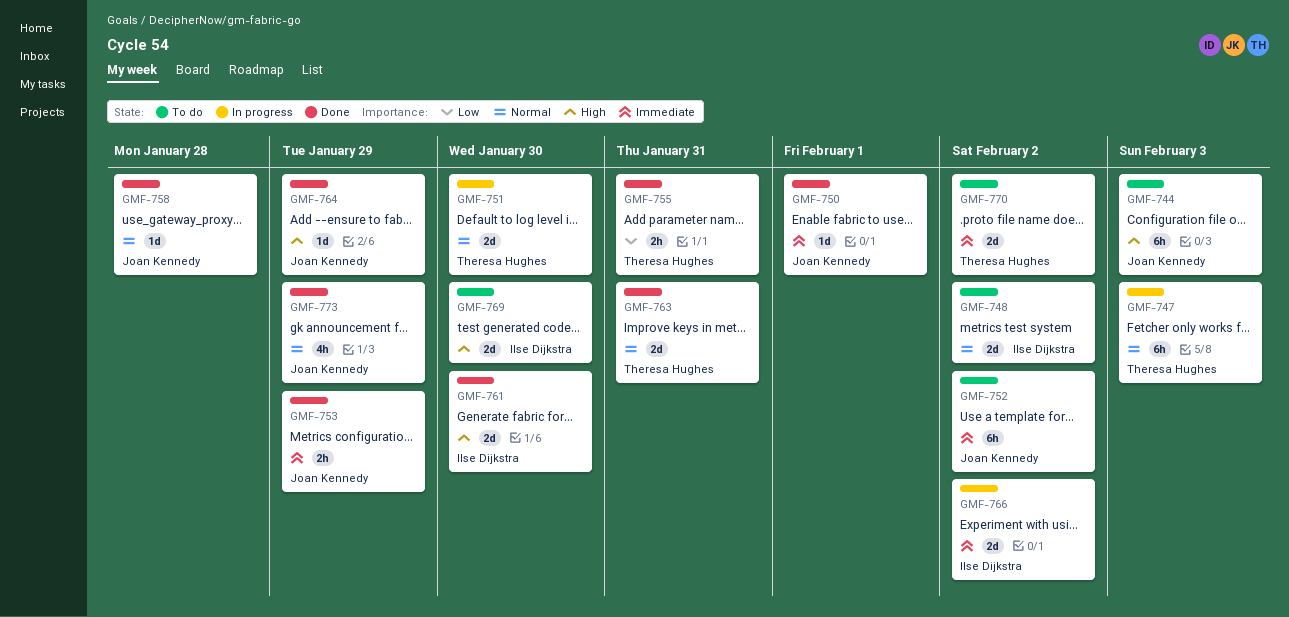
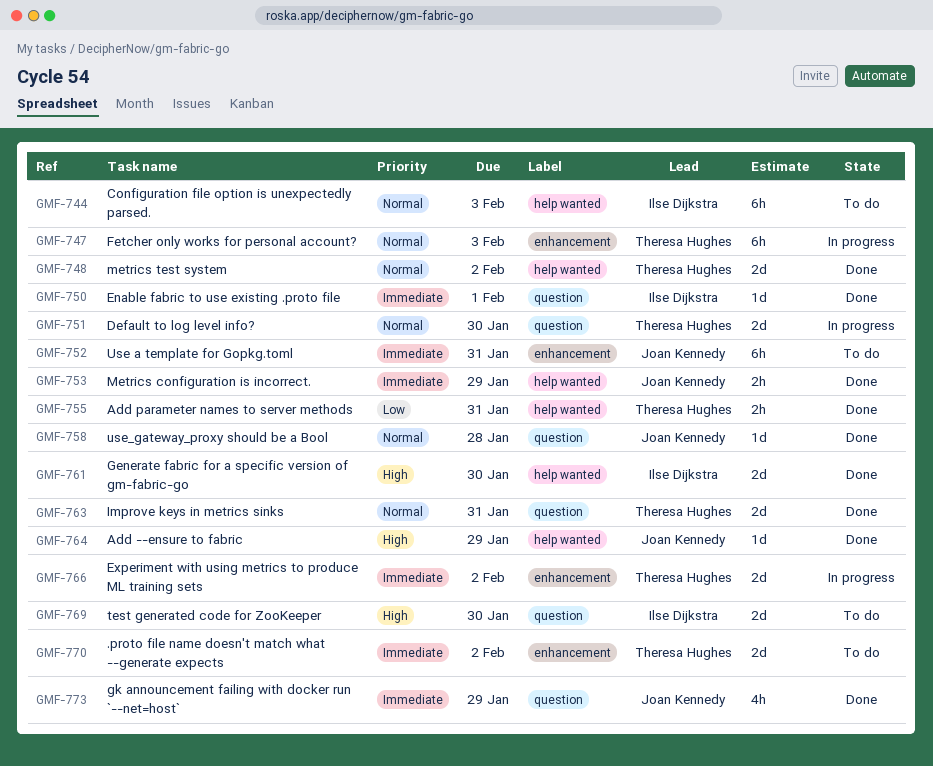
GMF-744, owner: Joan Kennedy -> Ilse Dijkstra
GMF-744, priority: High -> Normal
GMF-748, status: To do -> Done
GMF-748, owner: Ilse Dijkstra -> Theresa Hughes
GMF-750, owner: Joan Kennedy -> Ilse Dijkstra
GMF-752, due: Feb 2 -> Jan 31
GMF-766, owner: Ilse Dijkstra -> Theresa Hughes
GMF-773, priority: Normal -> Immediate

